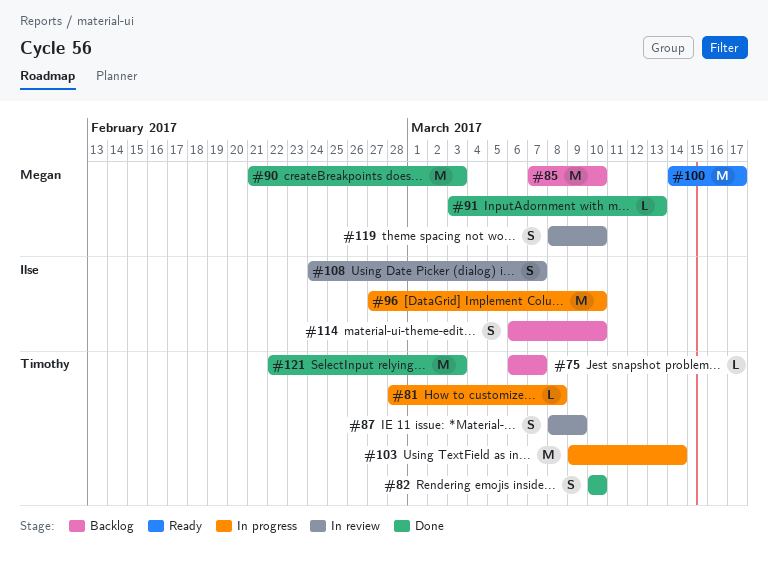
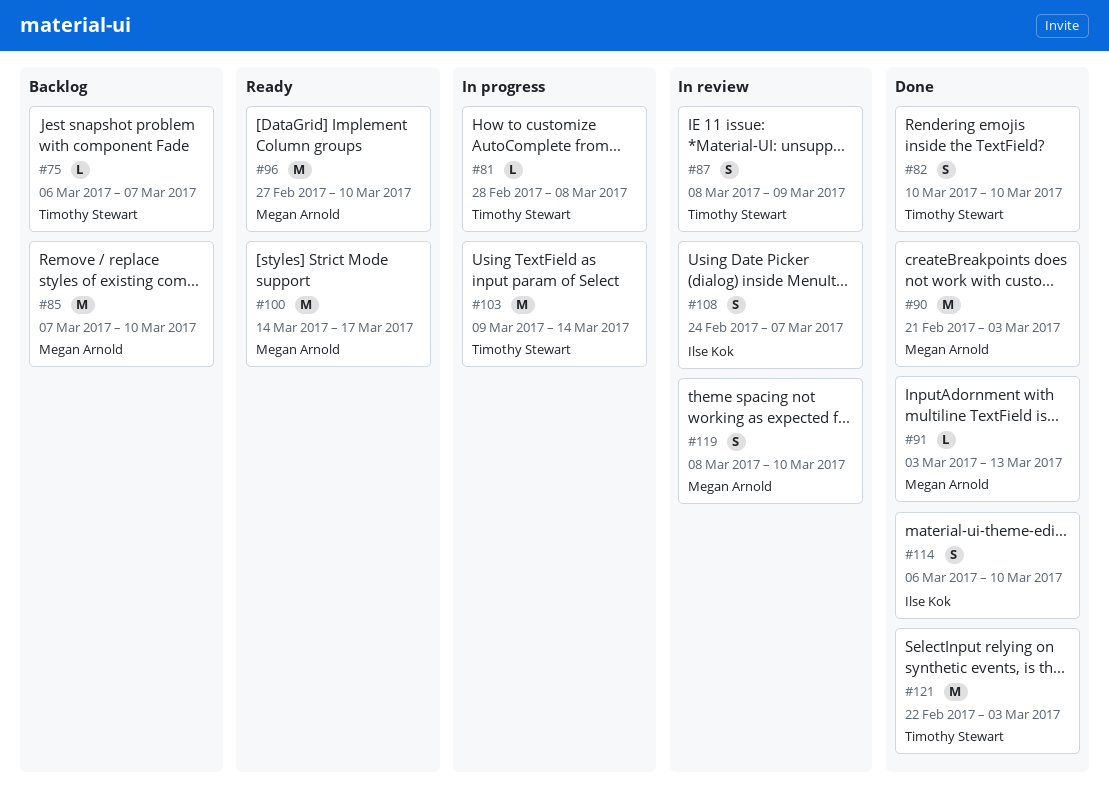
#96, status: In progress -> Ready
#96, owner: Ilse Kok -> Megan Arnold
#114, status: Backlog -> Done

